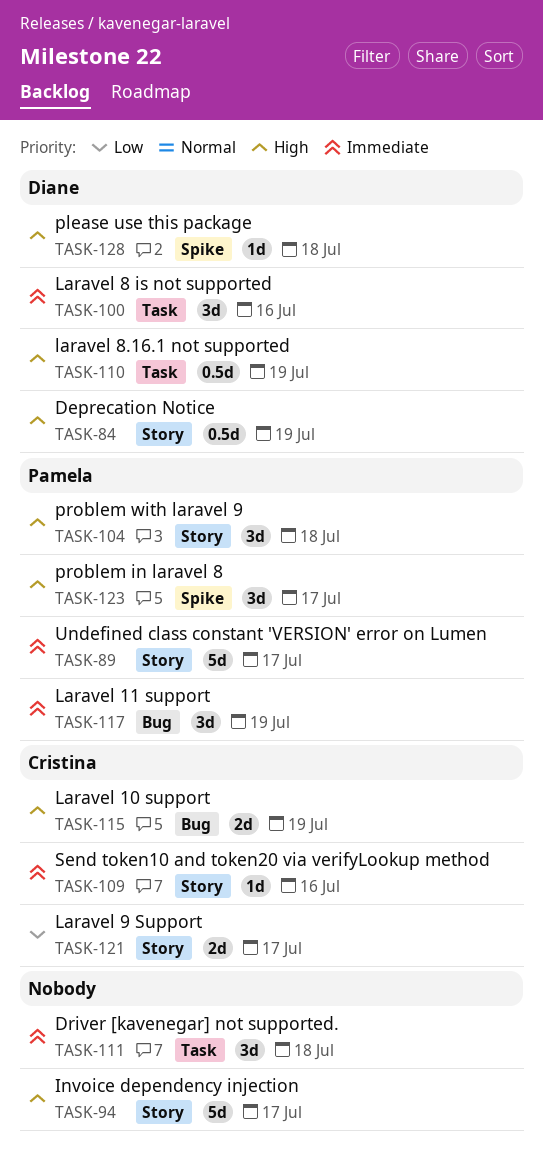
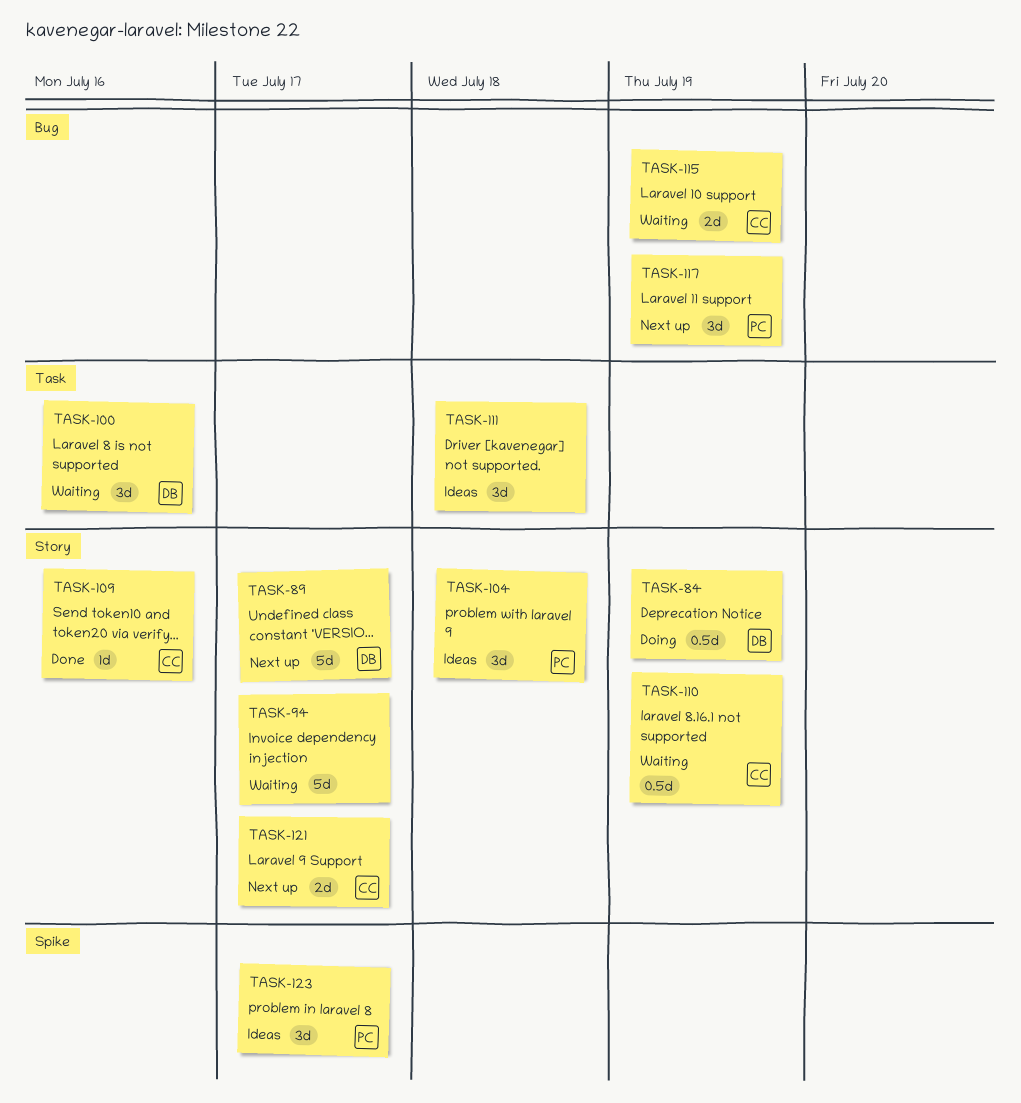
TASK-89, owner: Pamela -> Diane
TASK-110, owner: Diane -> Cristina
TASK-110, label: Task -> Story
TASK-128: present -> none

